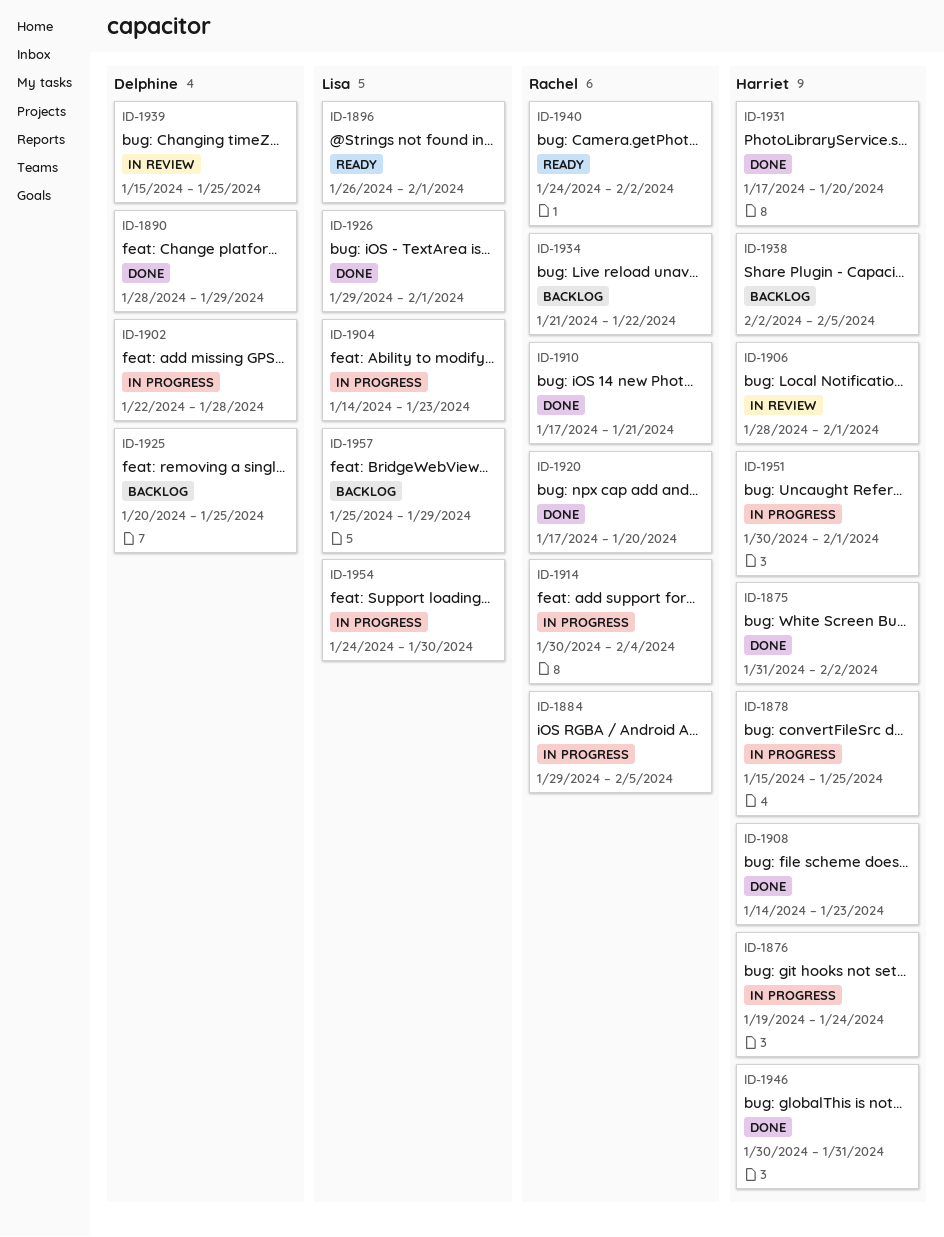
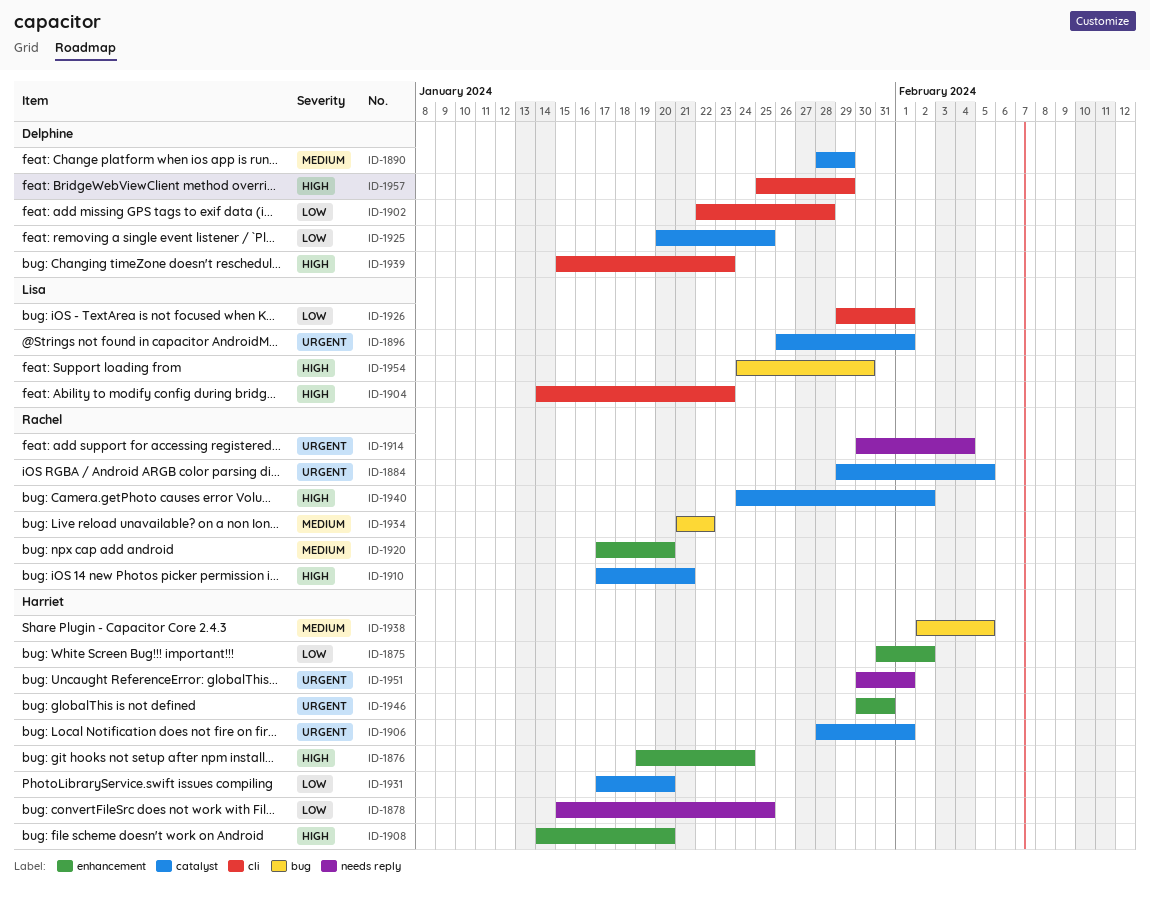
ID-1908, due: Jan 23 -> Jan 20
ID-1939, due: Jan 25 -> Jan 23
ID-1957, owner: Lisa -> Delphine

